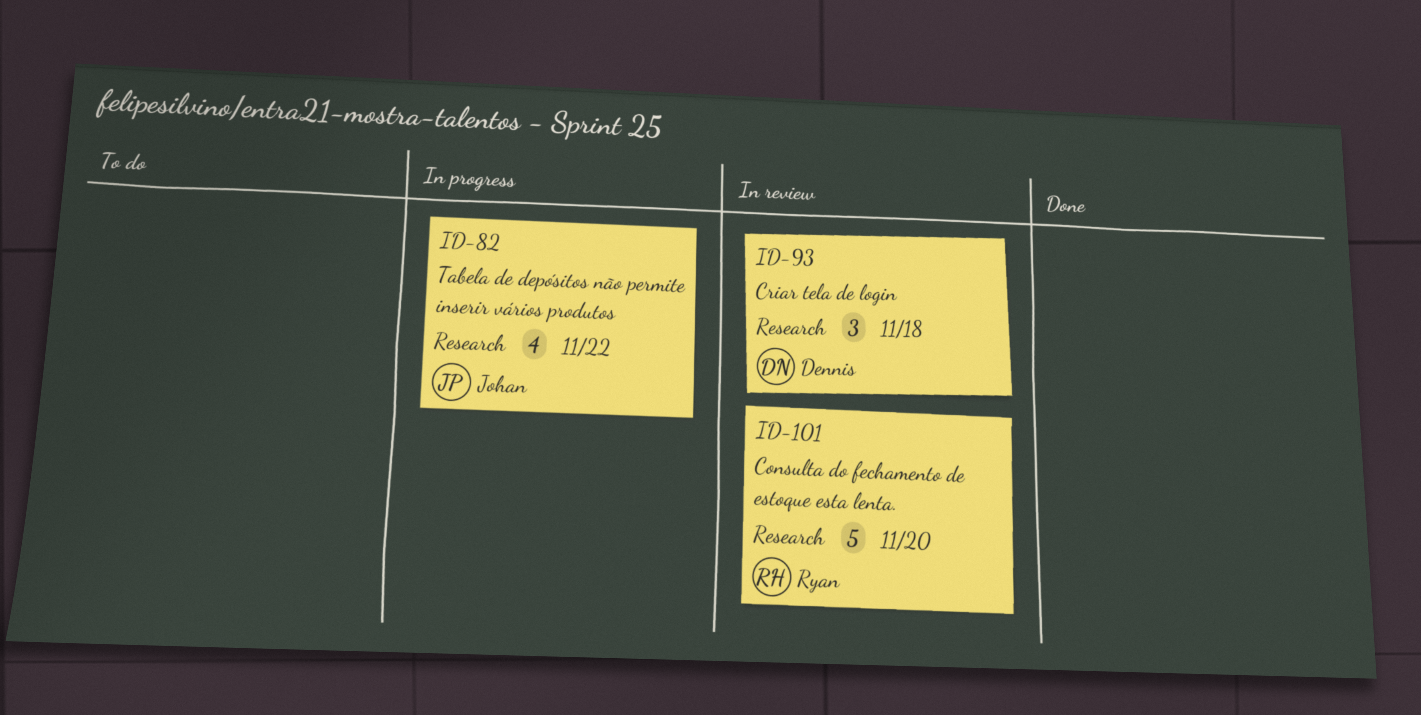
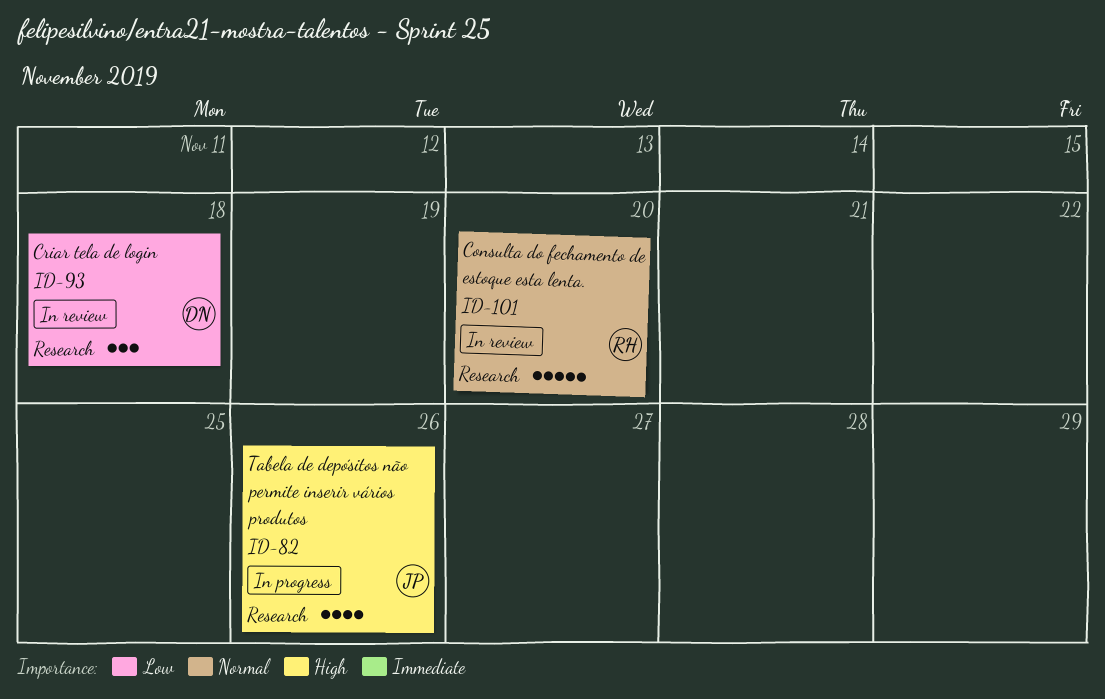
ID-82, due: Nov 22 -> Nov 26

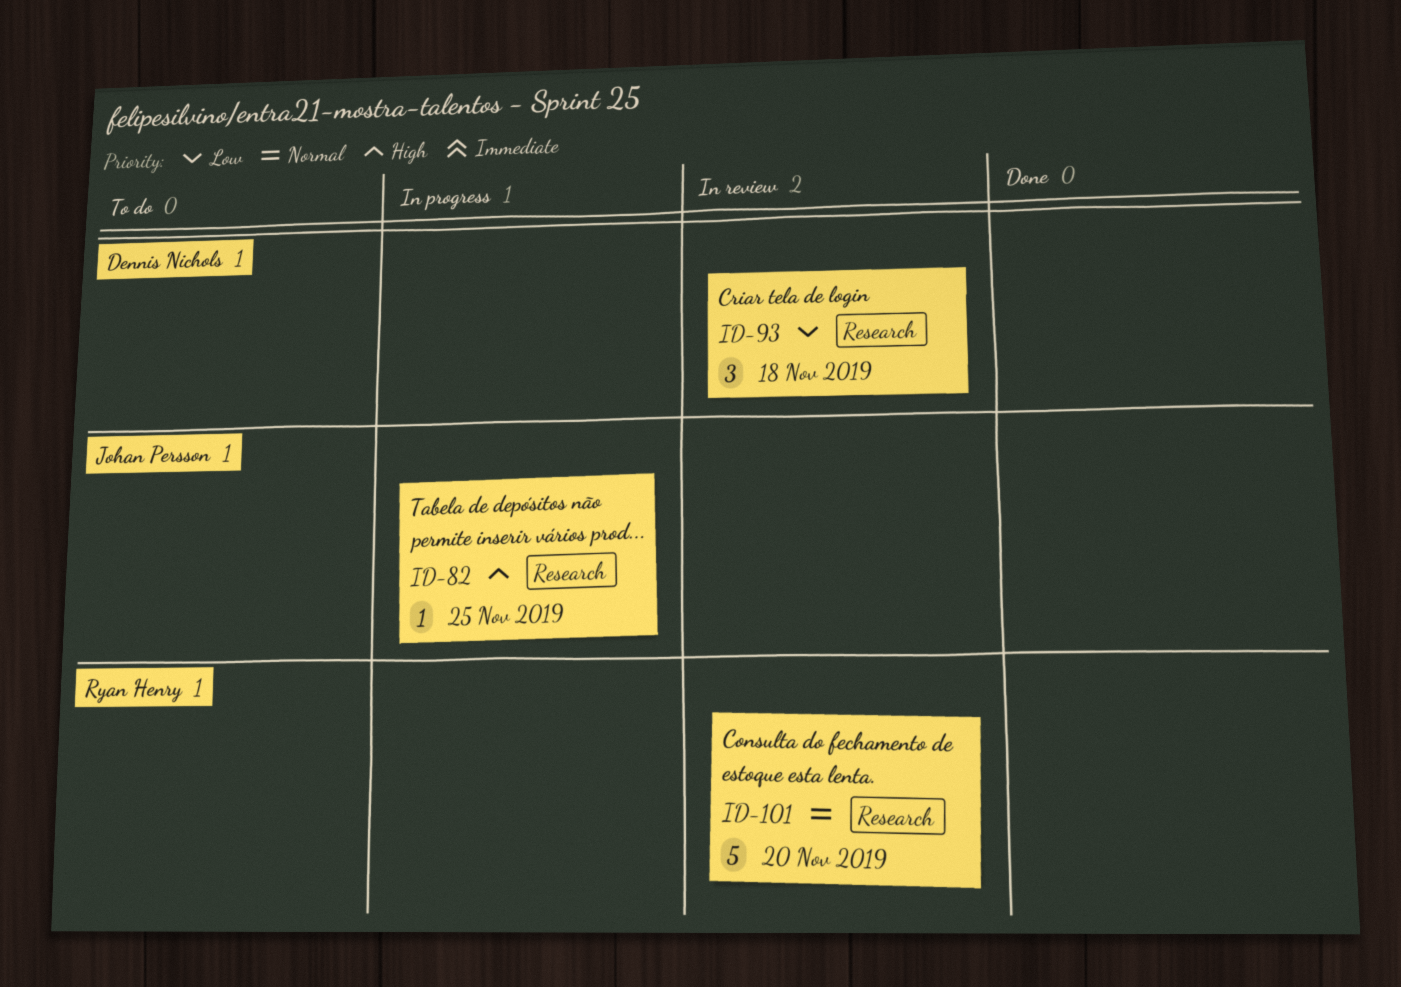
ID-82, estimate: 4 -> 1
ID-82, due: Nov 26 -> Nov 25

